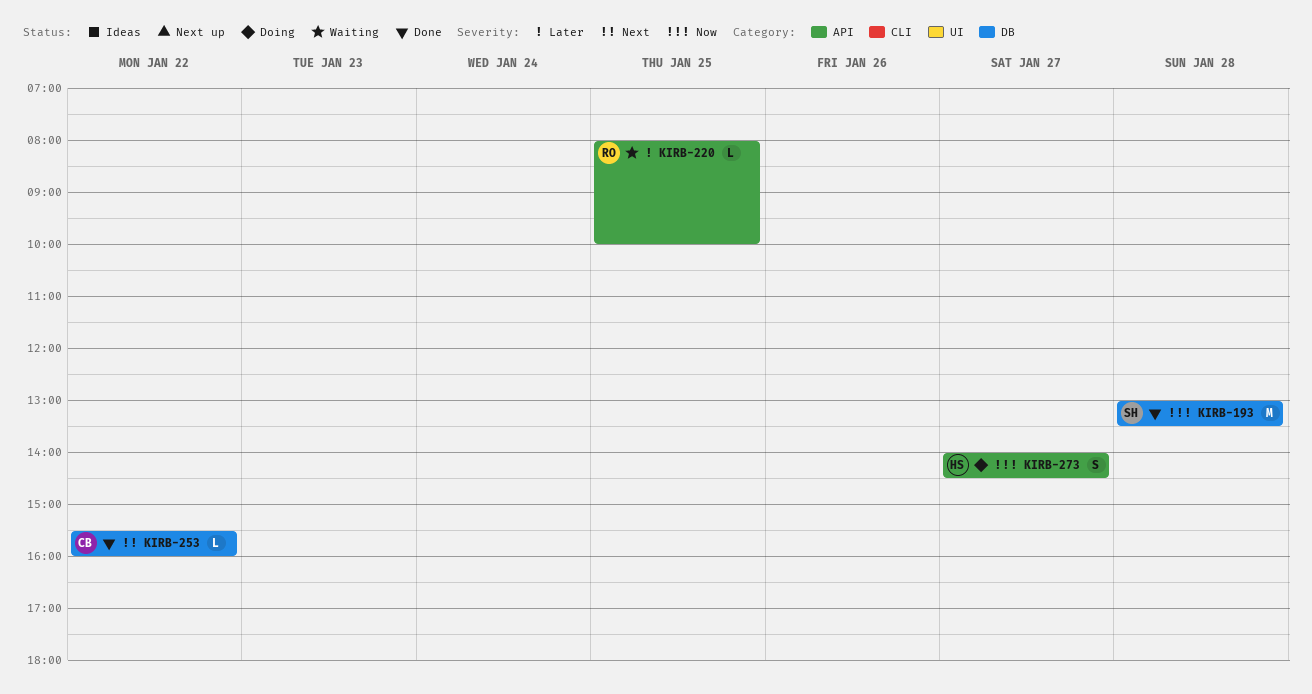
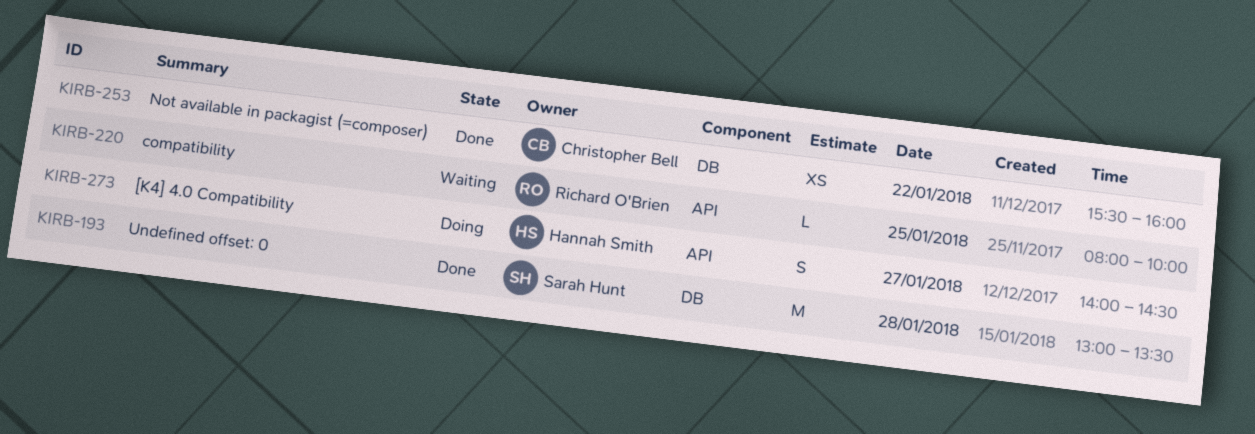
KIRB-253, estimate: L -> XS

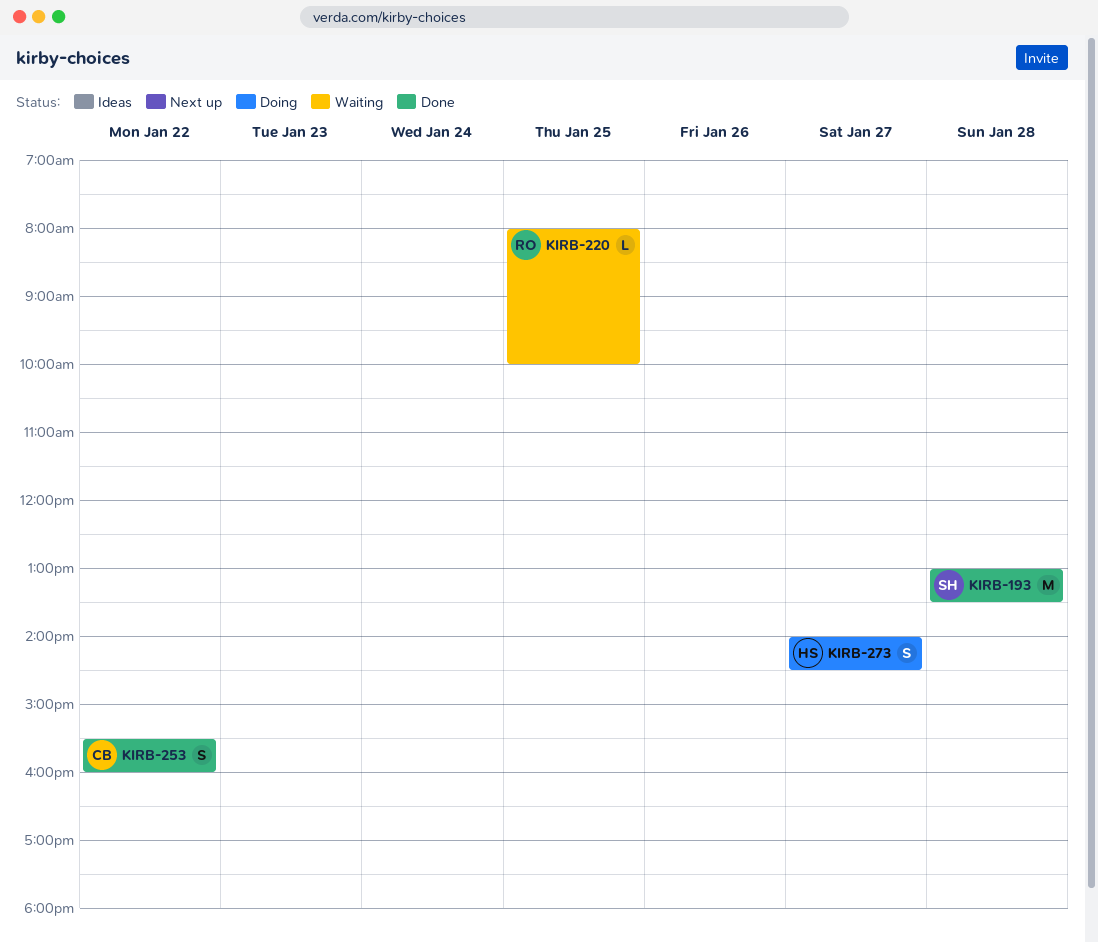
KIRB-253, estimate: XS -> S

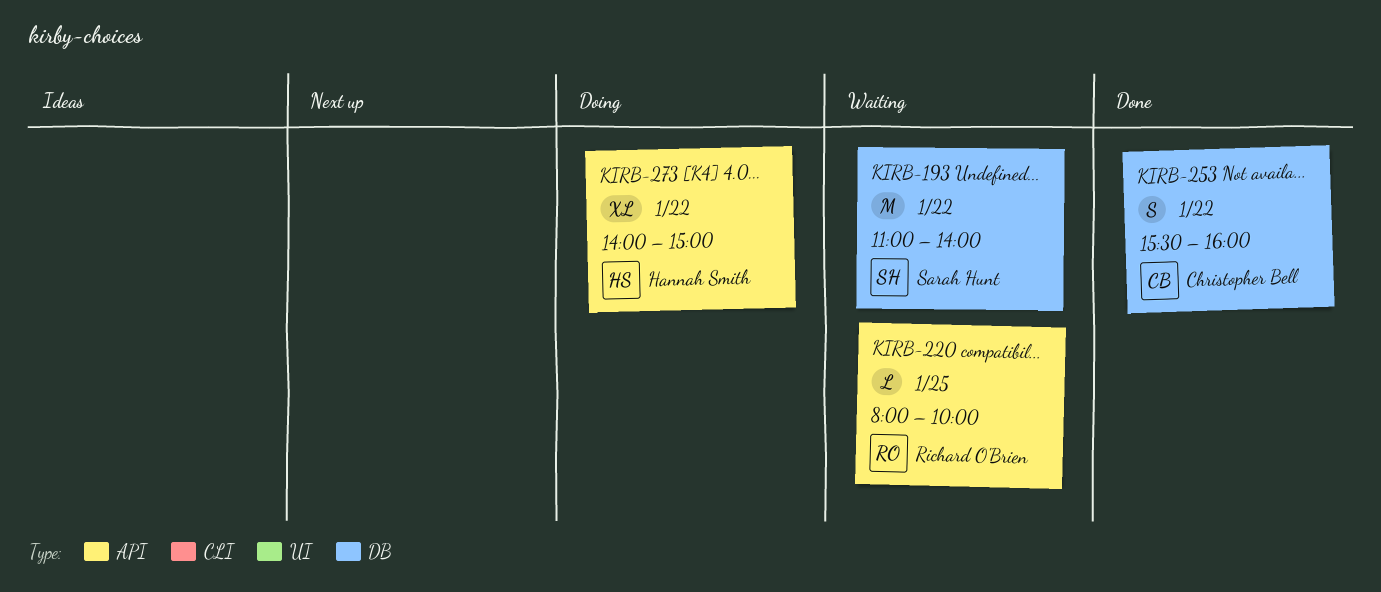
KIRB-193, status: Done -> Waiting
KIRB-193, day: Jan 28 -> Jan 22
KIRB-193, begins: 13:00 -> 11:00
KIRB-193, ends: 13:30 -> 14:00
KIRB-273, estimate: S -> XL
KIRB-273, day: Jan 27 -> Jan 22
KIRB-273, ends: 14:30 -> 15:00

